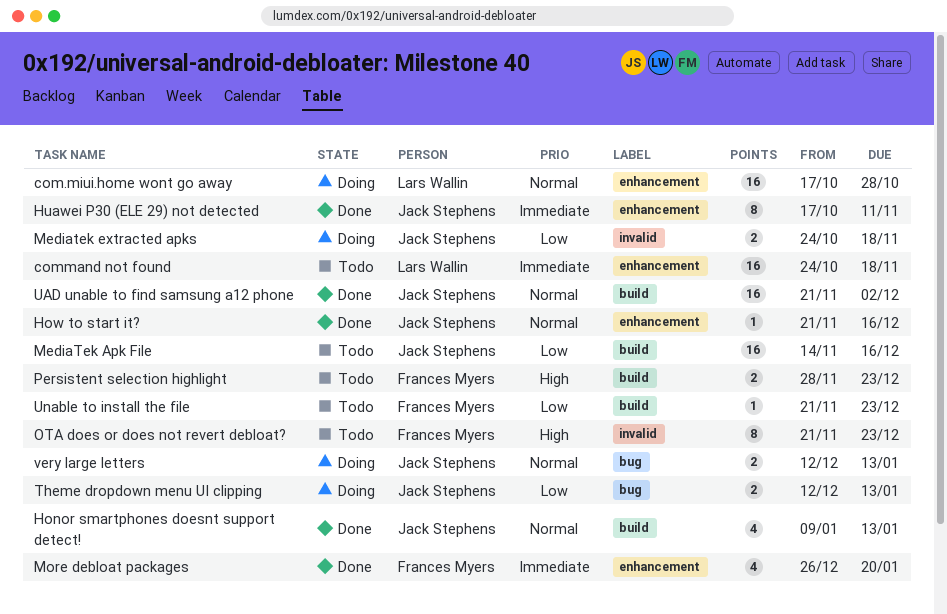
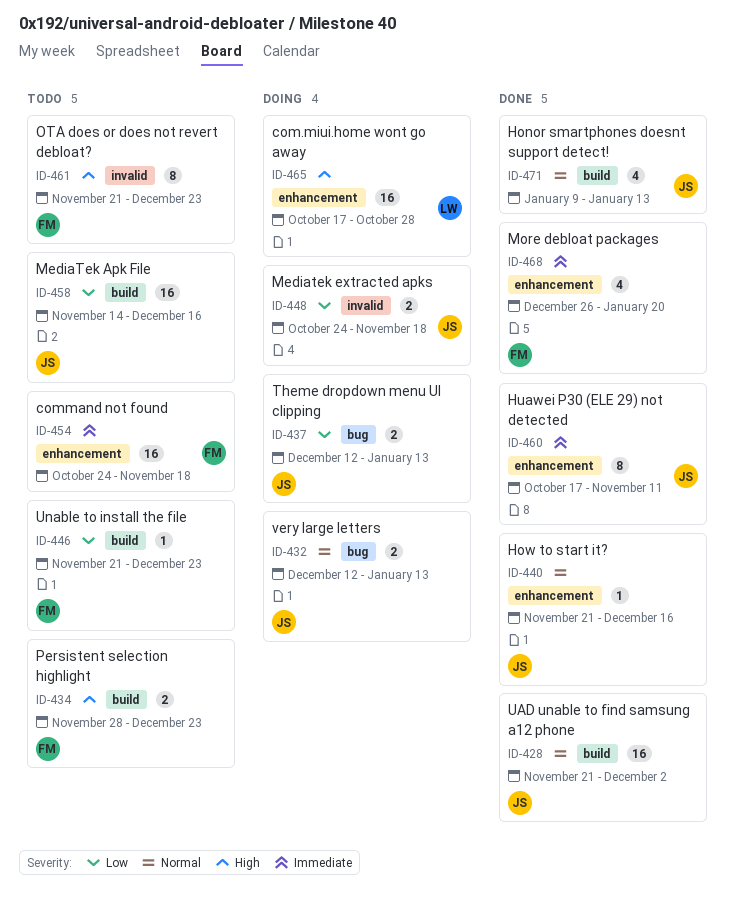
com.miui.home wont go away, priority: Normal -> High
command not found, owner: Lars Wallin -> Frances Myers

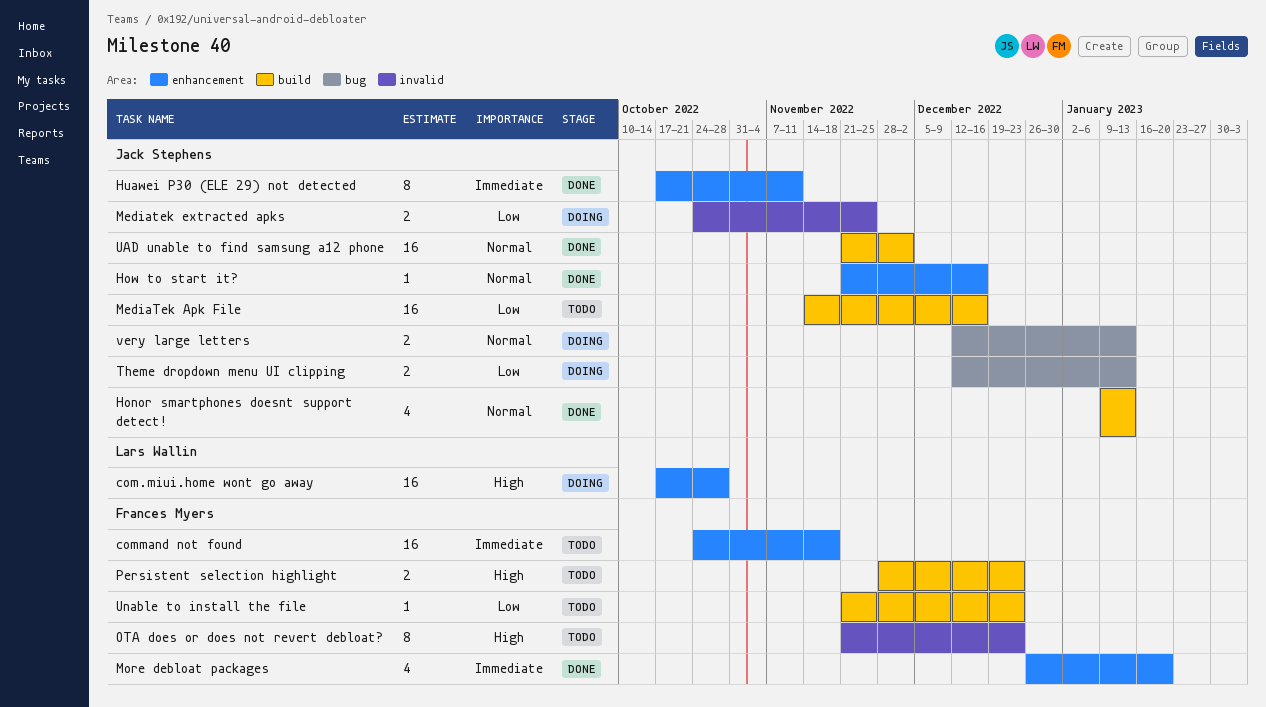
Mediatek extracted apks, due: Nov 18 -> Nov 25

